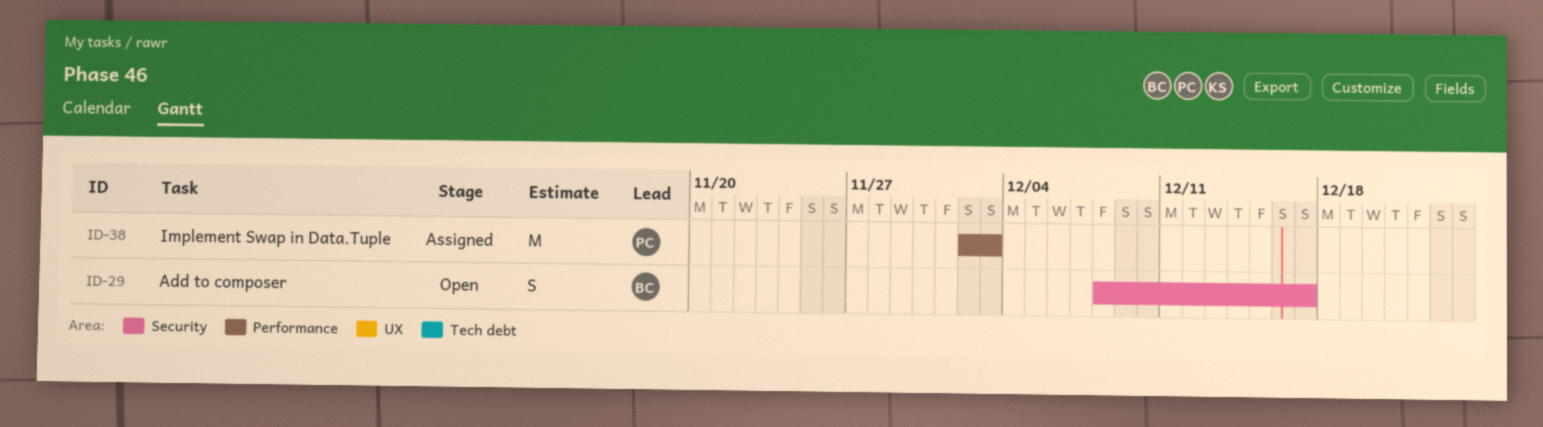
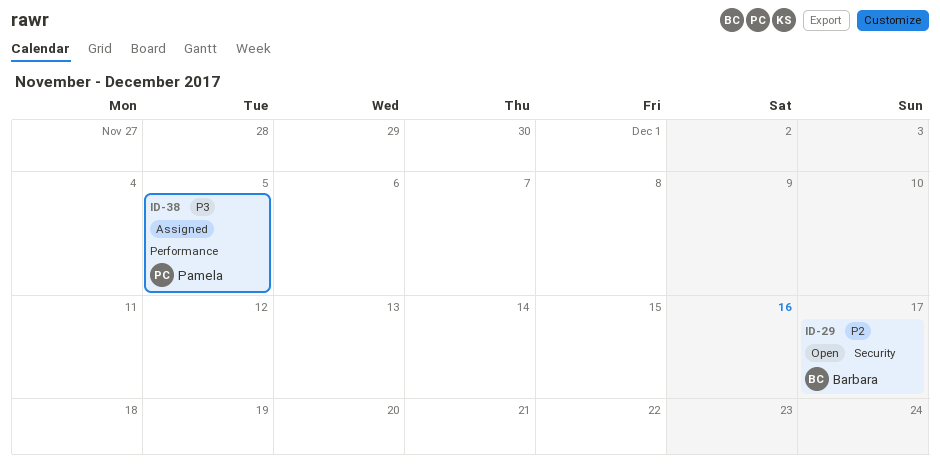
ID-38, due: Dec 3 -> Dec 5

